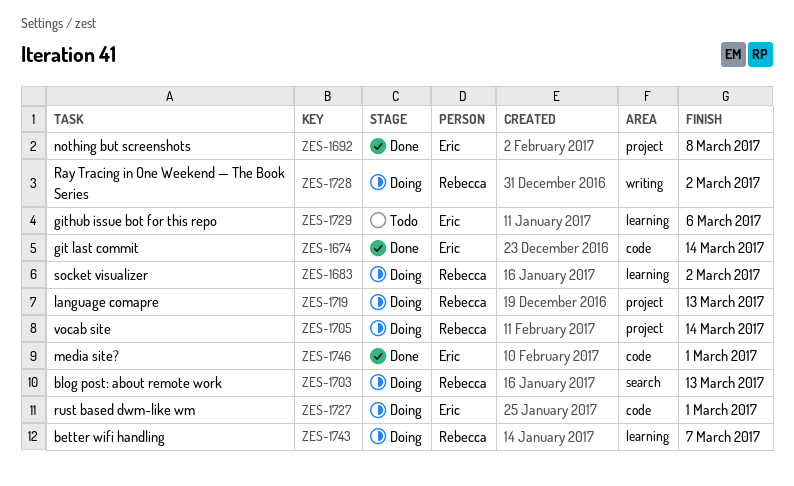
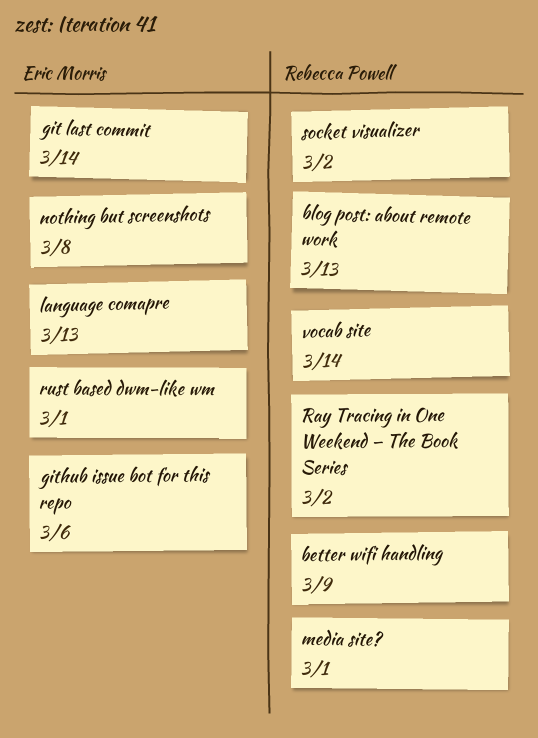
better wifi handling, due: Mar 7 -> Mar 9
language comapre, owner: Rebecca Powell -> Eric Morris
media site?, owner: Eric Morris -> Rebecca Powell

